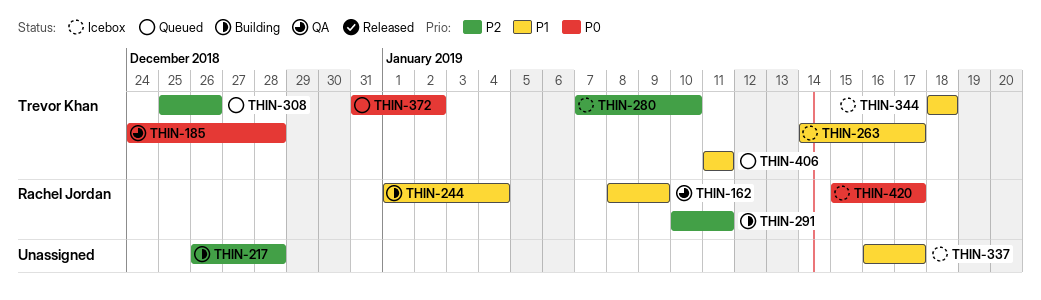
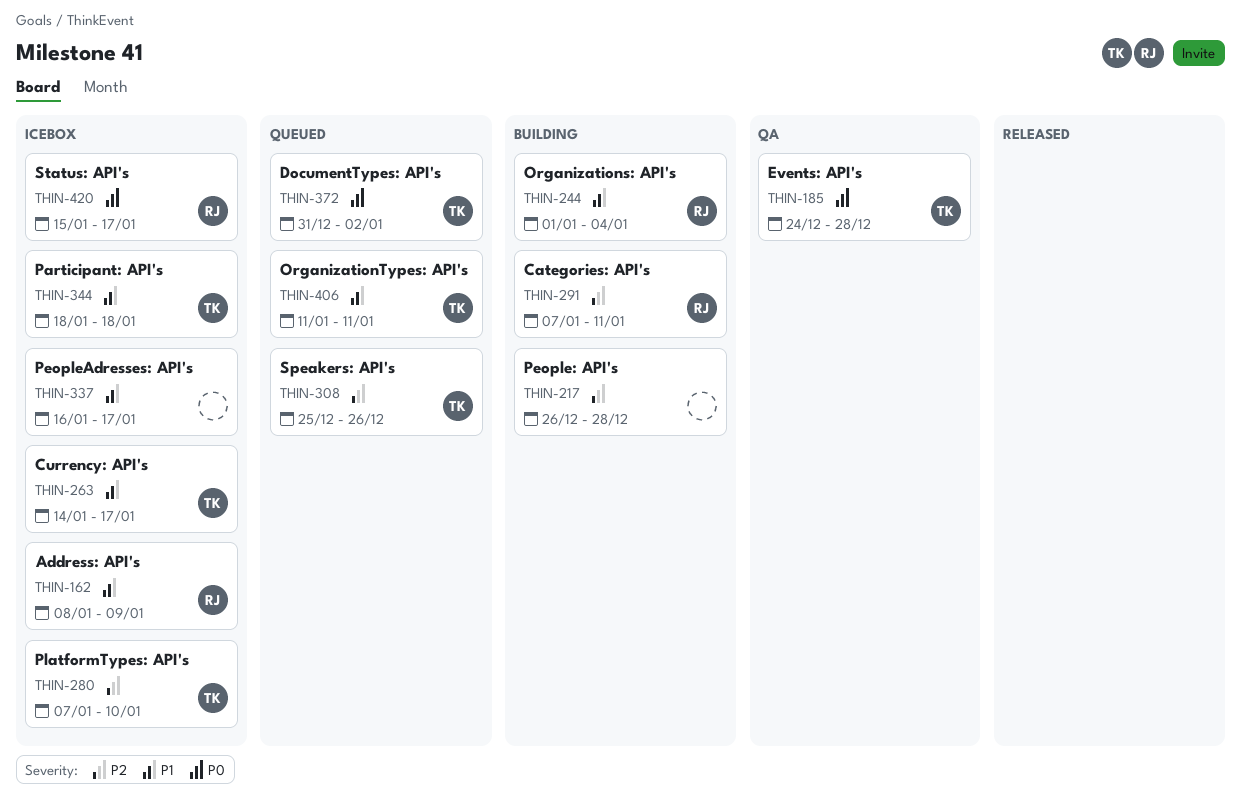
THIN-162, status: QA -> Icebox
THIN-291, start: Jan 10 -> Jan 7

